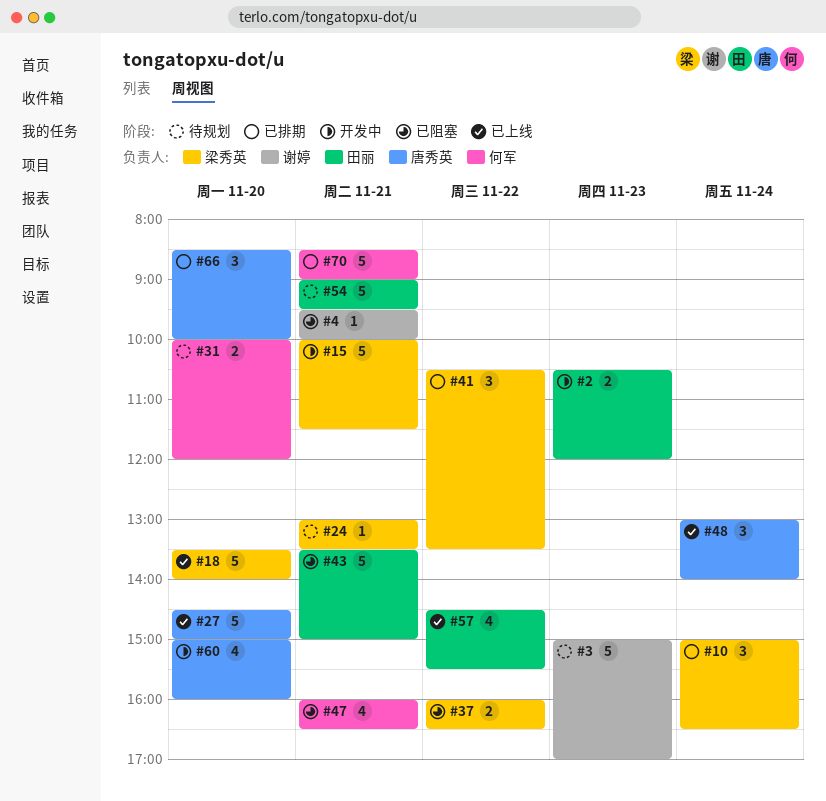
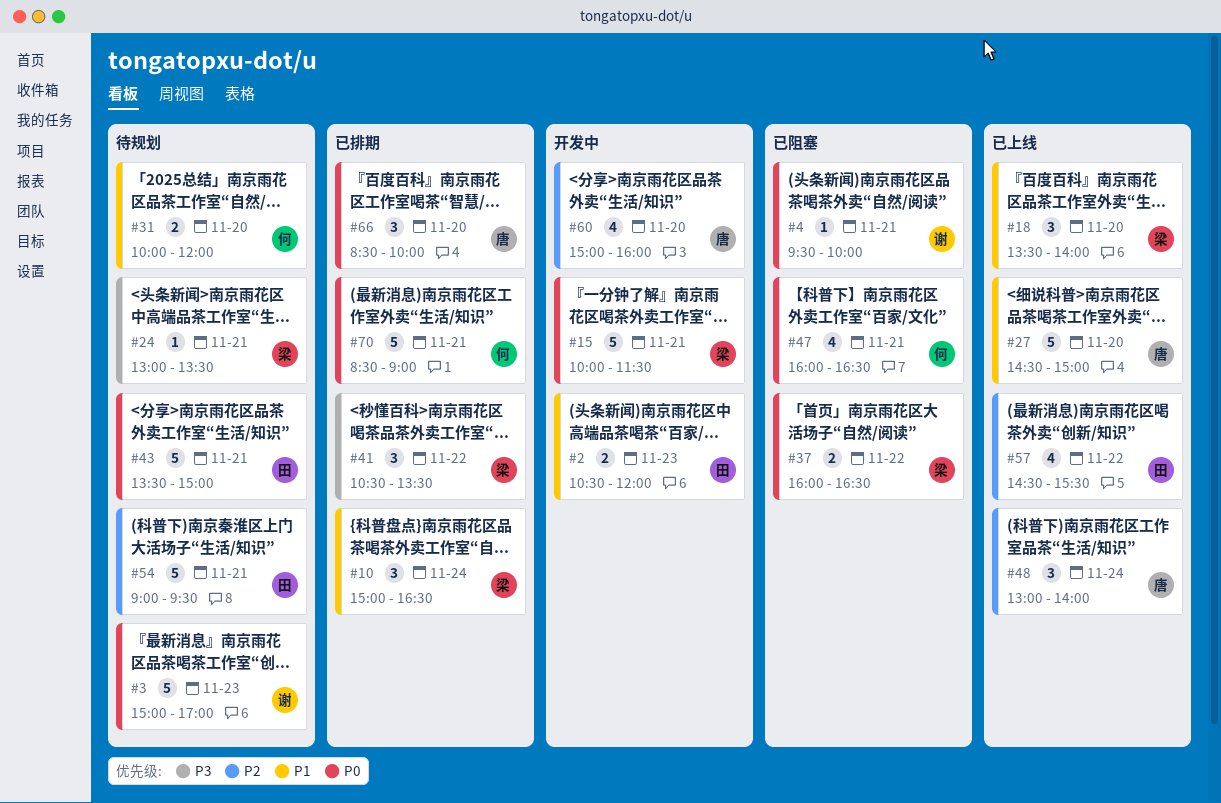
#18, estimate: 5 -> 3
#43, status: 已阻塞 -> 待规划

